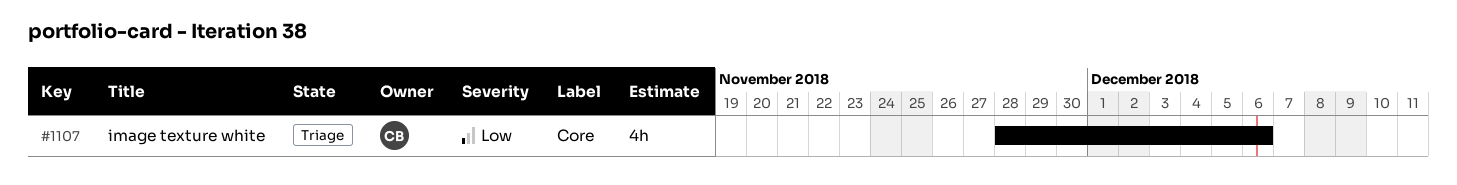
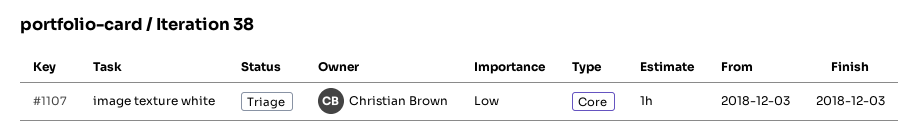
#1107, estimate: 4h -> 1h
#1107, start: Nov 28 -> Dec 3
#1107, due: Dec 6 -> Dec 3

